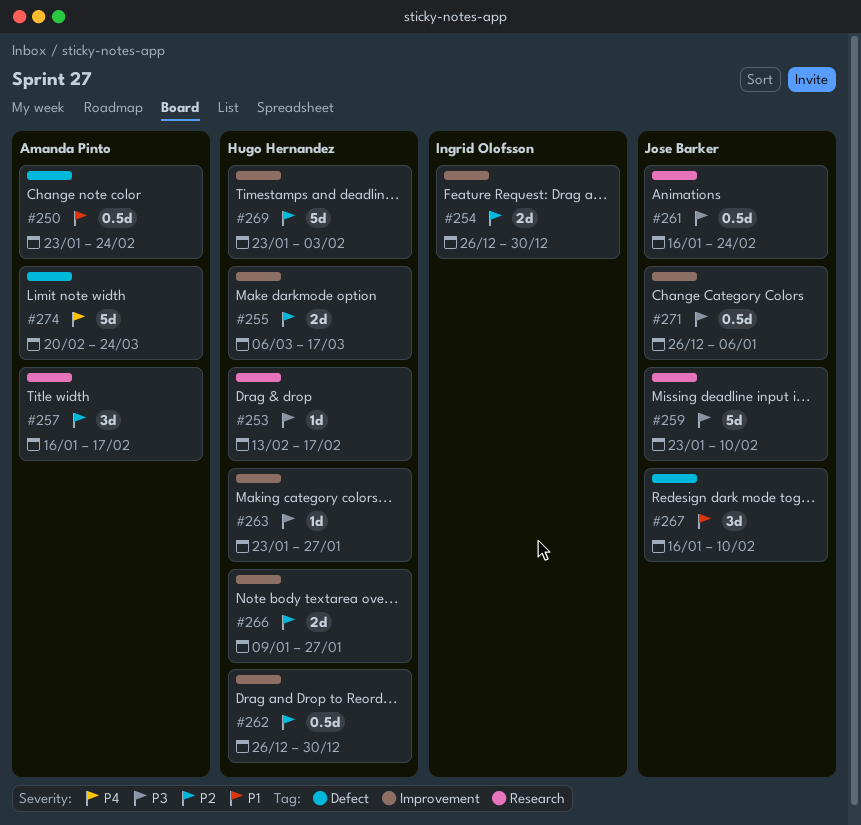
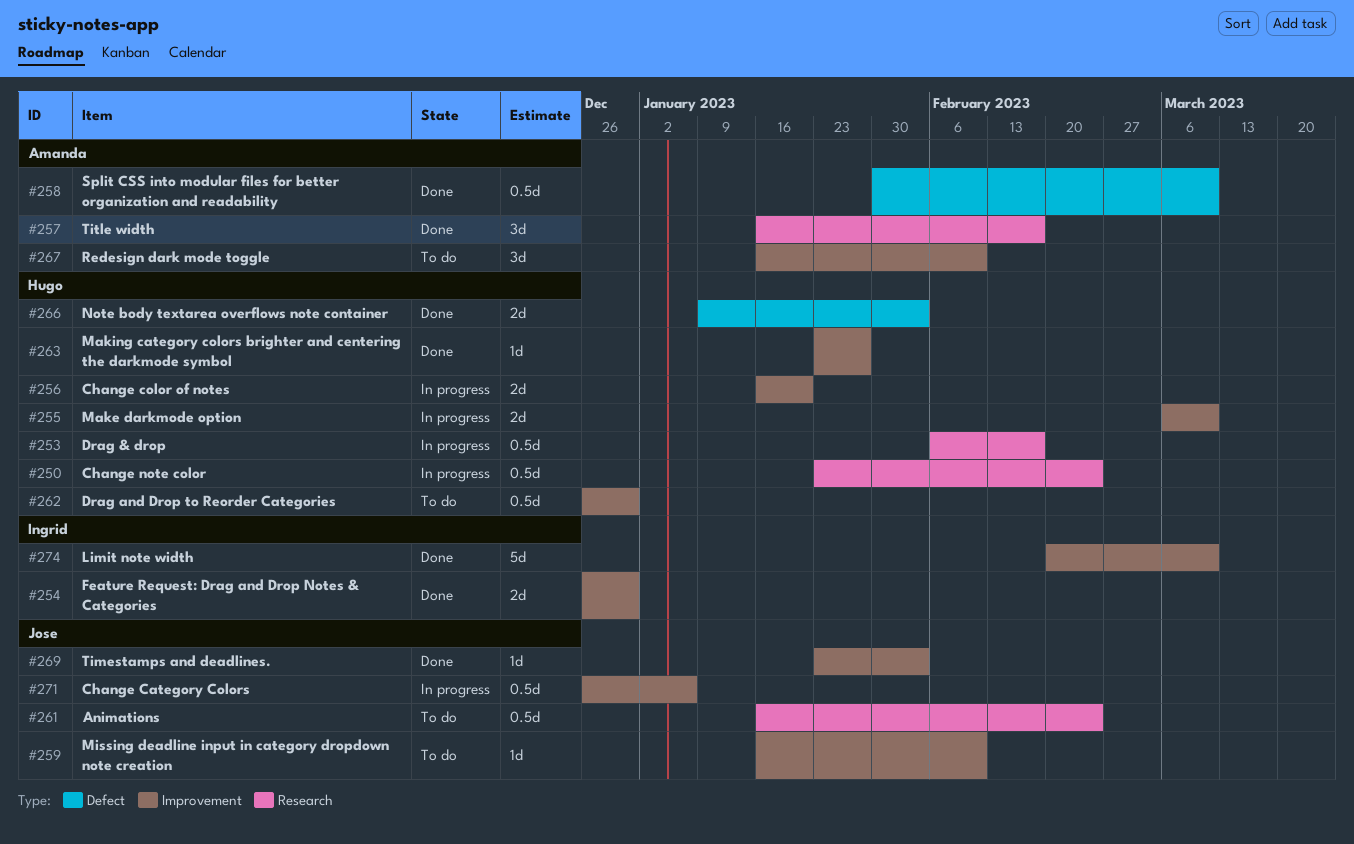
#250, owner: Amanda Pinto -> Hugo Hernandez
#250, label: Defect -> Research
#253, estimate: 1d -> 0.5d
#253, start: Feb 13 -> Feb 6
#255, due: Mar 17 -> Mar 10
#256: none -> present
#258: none -> present
#259, label: Research -> Improvement
#259, estimate: 5d -> 1d
#259, start: Jan 23 -> Jan 16
#266, label: Improvement -> Defect
#266, due: Jan 27 -> Feb 3
#267, owner: Jose Barker -> Amanda Pinto
#267, label: Defect -> Improvement
#269, owner: Hugo Hernandez -> Jose Barker
#269, estimate: 5d -> 1d
#274, owner: Amanda Pinto -> Ingrid Olofsson
#274, label: Defect -> Improvement
#274, due: Mar 24 -> Mar 10

